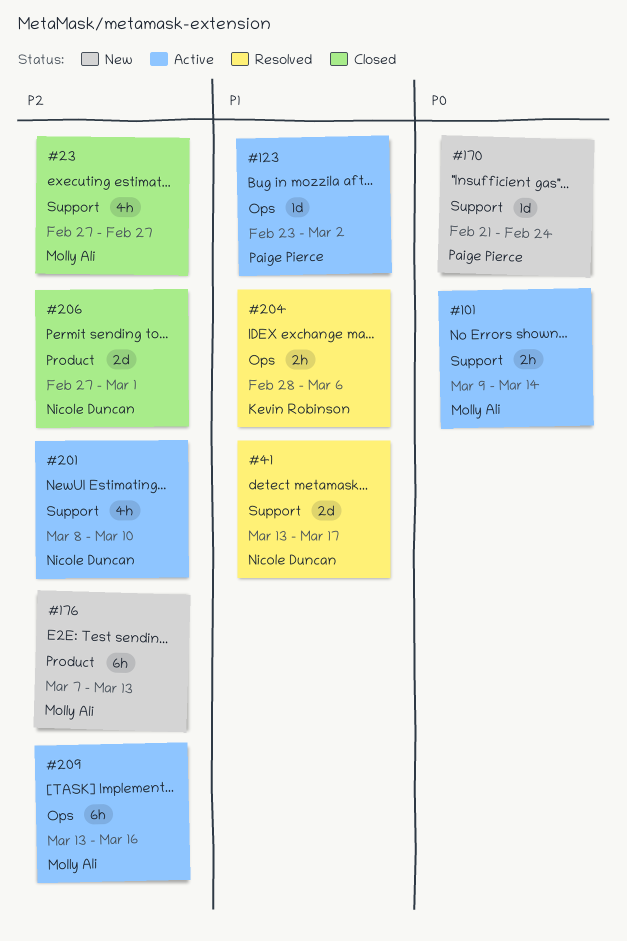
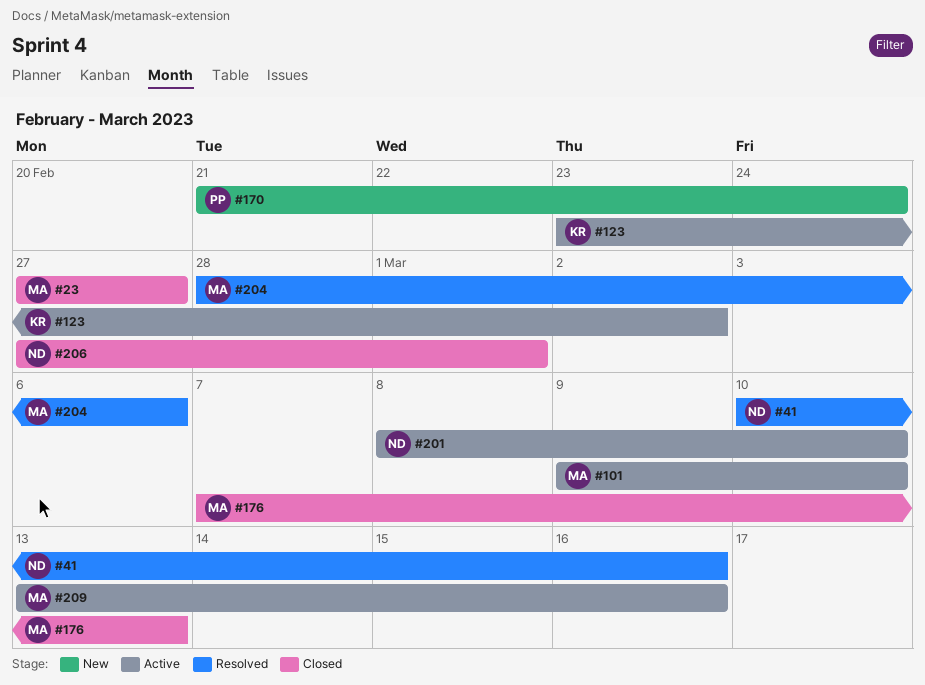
#41, start: Mar 13 -> Mar 10
#41, due: Mar 17 -> Mar 16
#101, due: Mar 14 -> Mar 10
#123, owner: Paige Pierce -> Kevin Robinson
#176, status: New -> Closed
#204, owner: Kevin Robinson -> Molly Ali

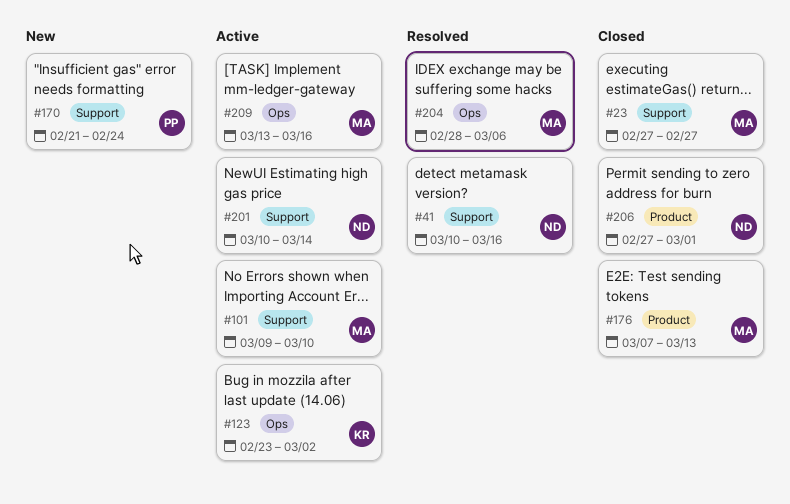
#201, start: Mar 8 -> Mar 10
#201, due: Mar 10 -> Mar 14

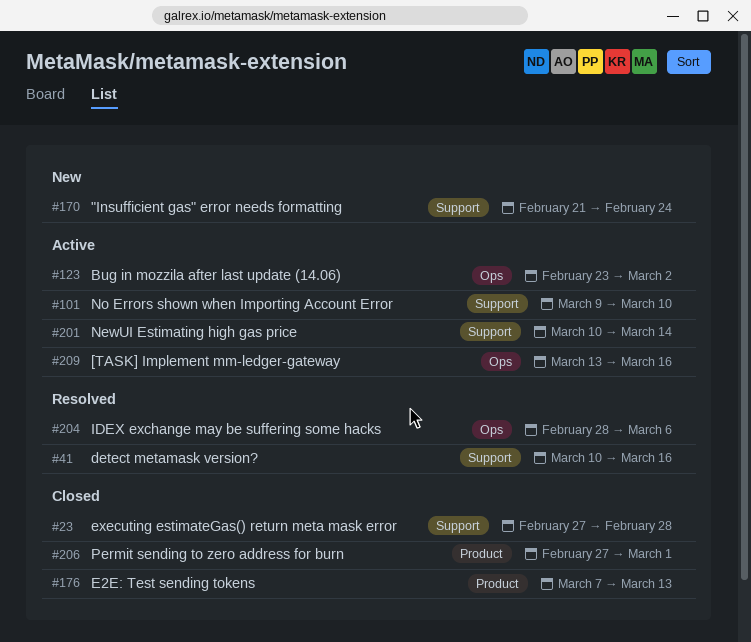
#23, due: Feb 27 -> Feb 28

